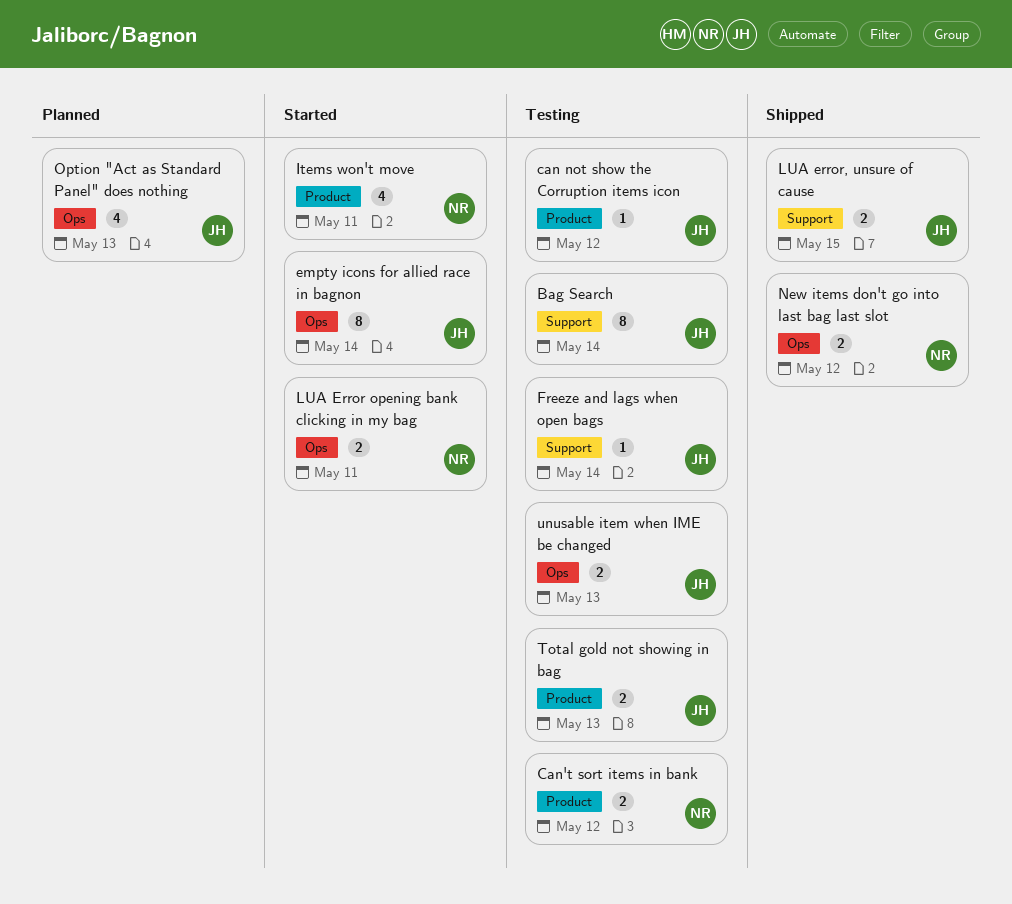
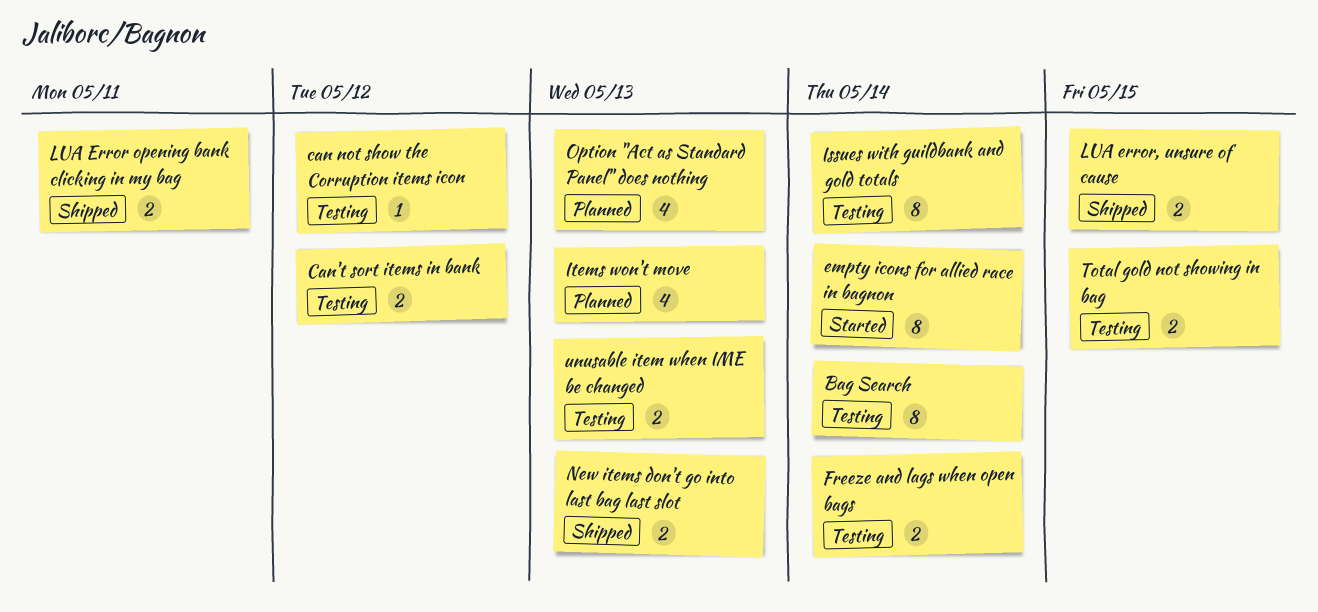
Freeze and lags when open bags, estimate: 1 -> 2
Issues with guildbank and gold totals: none -> present
Items won't move, status: Started -> Planned
Items won't move, due: May 11 -> May 13
LUA Error opening bank clicking in my bag, status: Started -> Shipped
New items don't go into last bag last slot, due: May 12 -> May 13
Total gold not showing in bag, due: May 13 -> May 15

